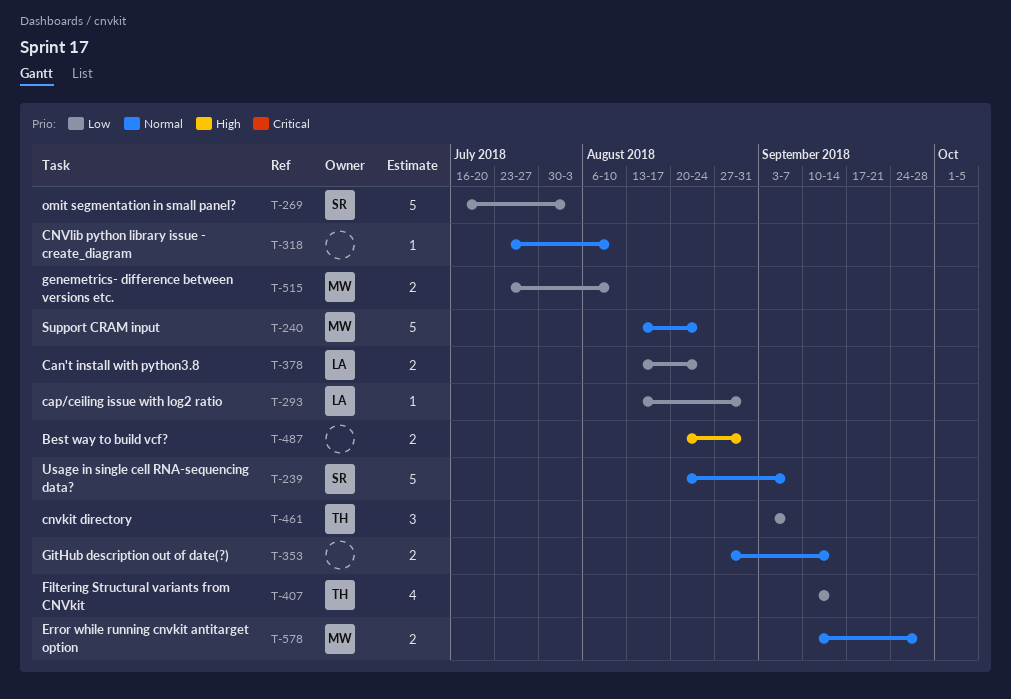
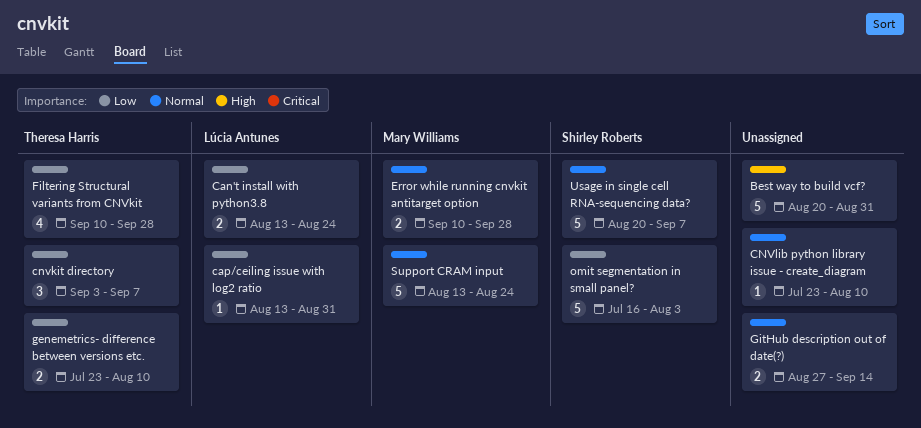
Best way to build vcf?, estimate: 2 -> 5
Filtering Structural variants from CNVkit, due: Sep 14 -> Sep 28
genemetrics- difference between versions etc., owner: Mary Williams -> Theresa Harris

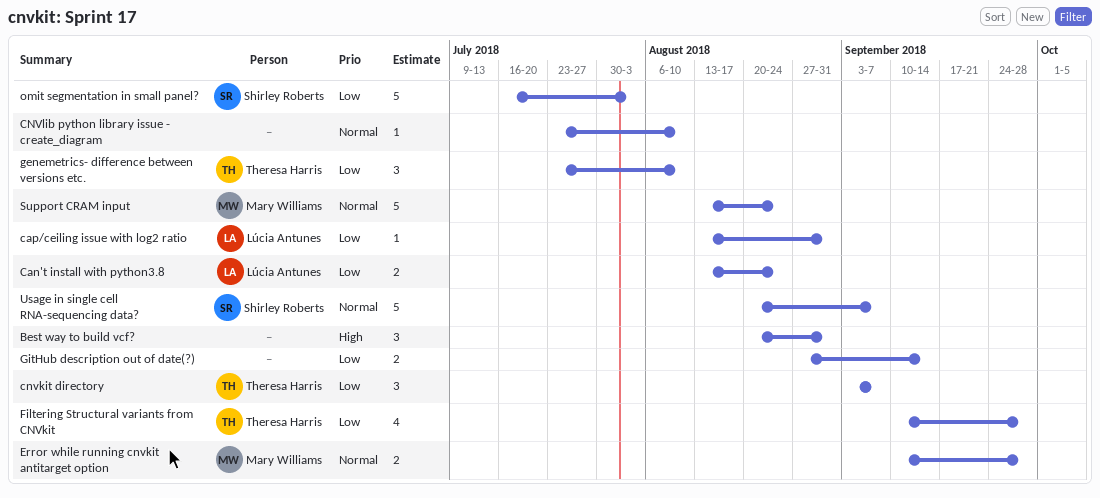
Best way to build vcf?, estimate: 5 -> 3
genemetrics- difference between versions etc., estimate: 2 -> 3
GitHub description out of date(?), priority: Normal -> Low

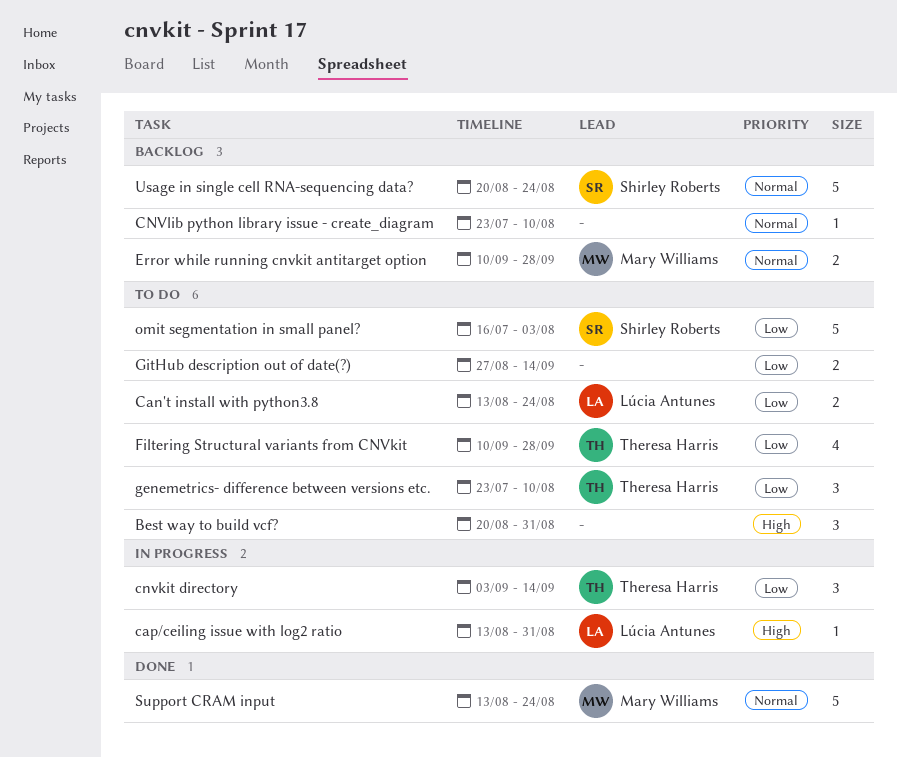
cap/ceiling issue with log2 ratio, priority: Low -> High
cnvkit directory, due: Sep 7 -> Sep 14
Usage in single cell RNA-sequencing data?, due: Sep 7 -> Aug 24

